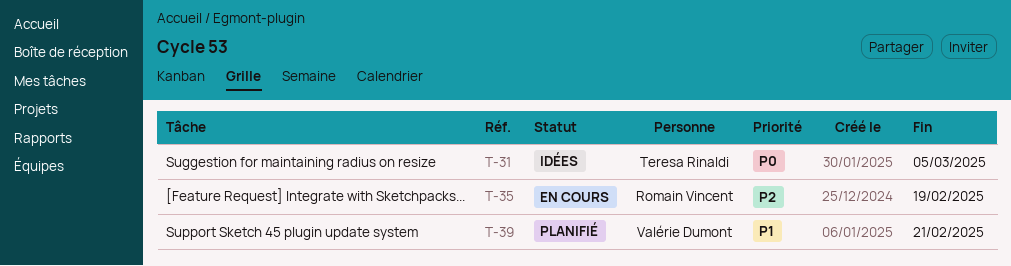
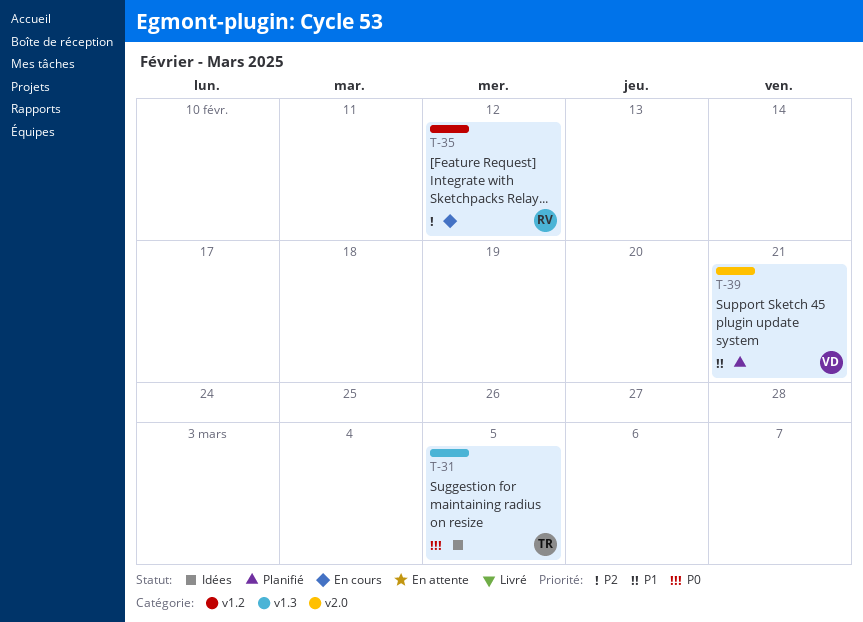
T-35, due: Feb 19 -> Feb 12

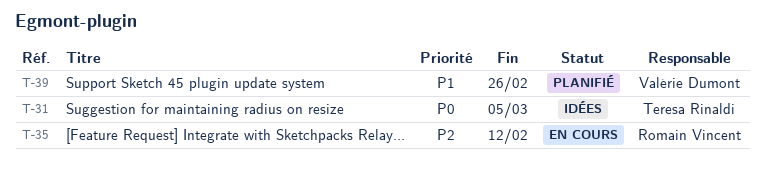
T-39, due: Feb 21 -> Feb 26

